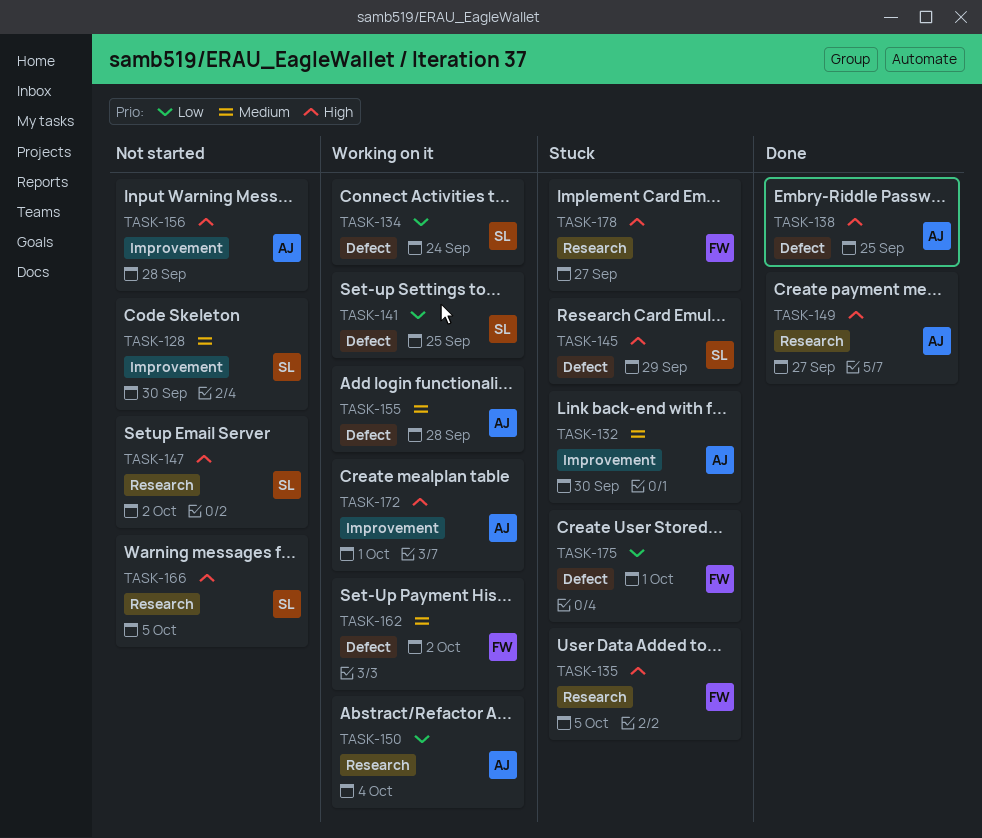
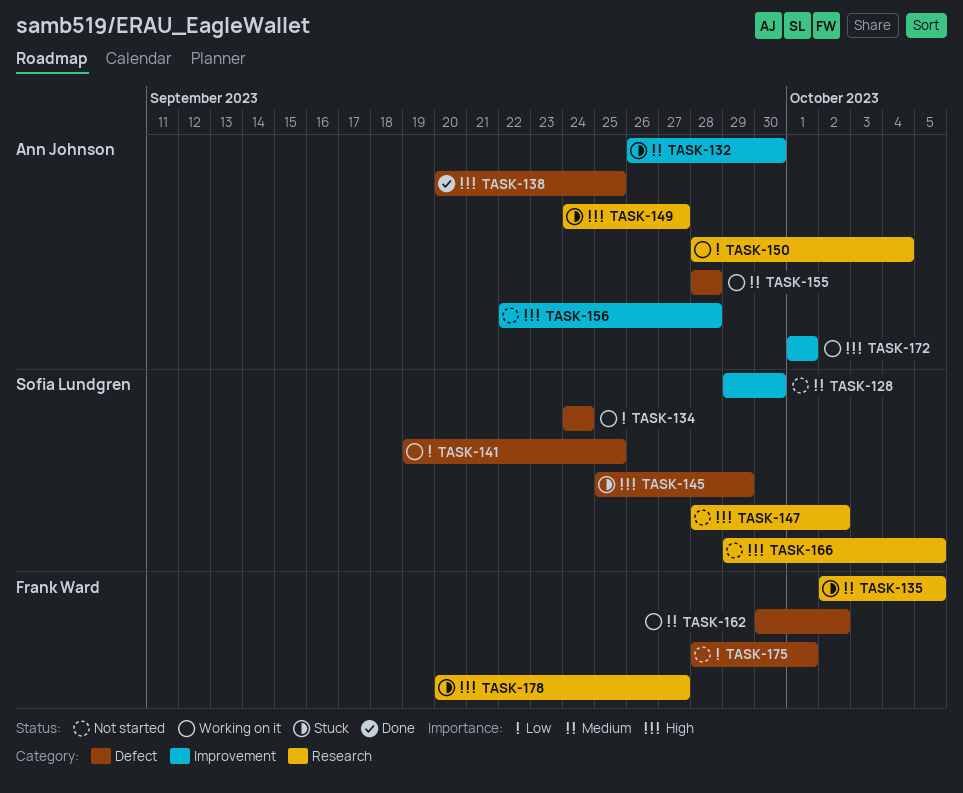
TASK-135, priority: High -> Medium
TASK-149, status: Done -> Stuck
TASK-175, status: Stuck -> Not started

